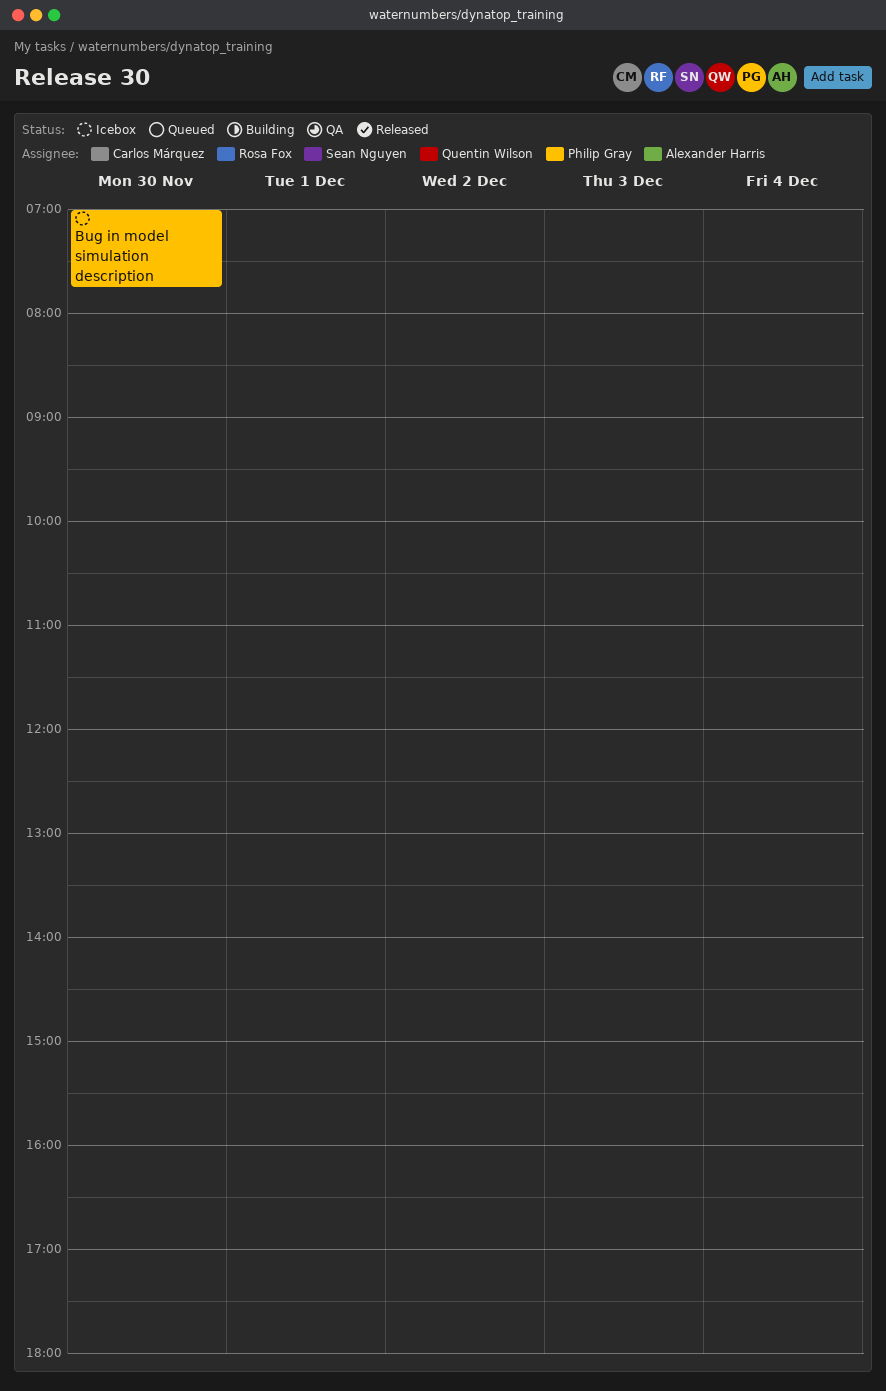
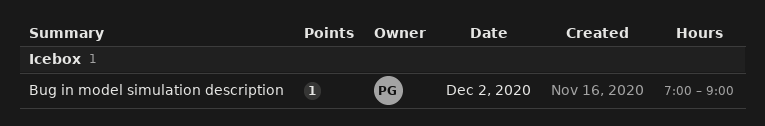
Bug in model simulation description, day: Nov 30 -> Dec 2
Bug in model simulation description, ends: 07:45 -> 09:00

